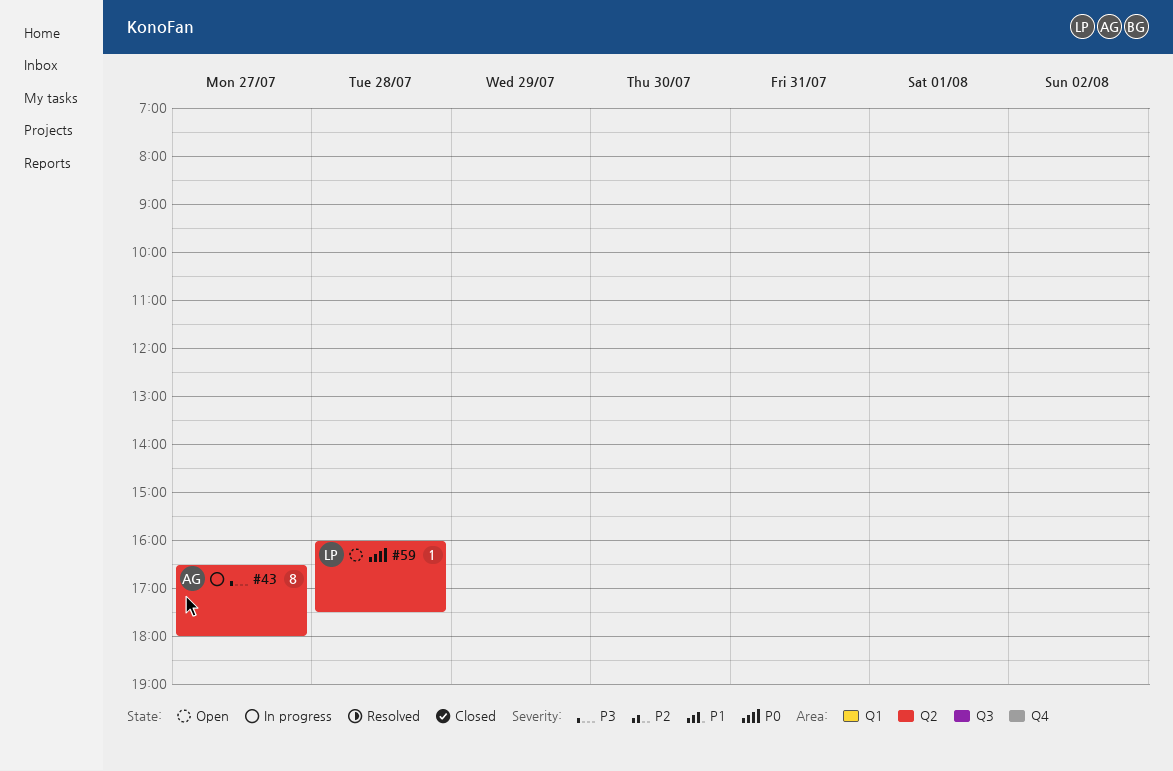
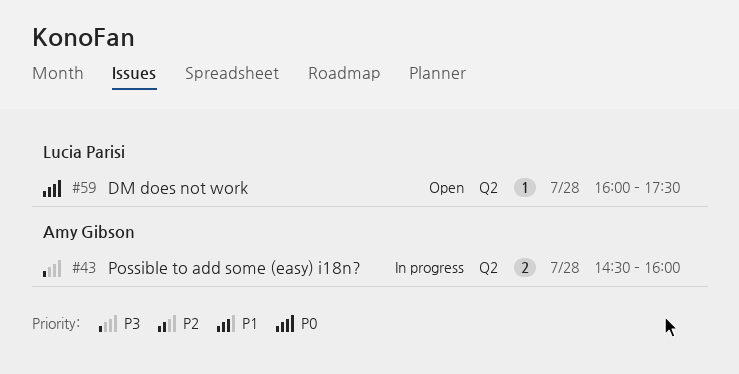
#43, estimate: 8 -> 2
#43, day: Jul 27 -> Jul 28
#43, begins: 16:30 -> 14:30
#43, ends: 18:00 -> 16:00

